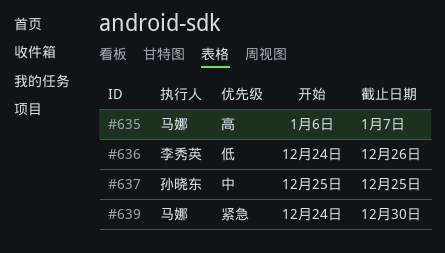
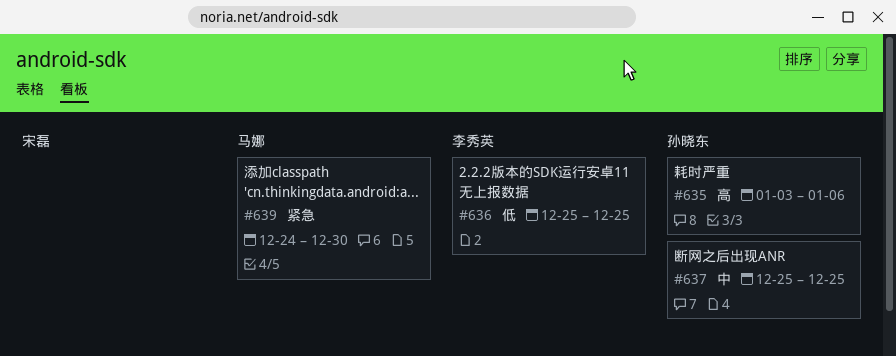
#635, owner: 马娜 -> 孙晓东
#635, start: Jan 6 -> Jan 3
#635, due: Jan 7 -> Jan 6
#636, start: Dec 24 -> Dec 25
#636, due: Dec 26 -> Dec 25

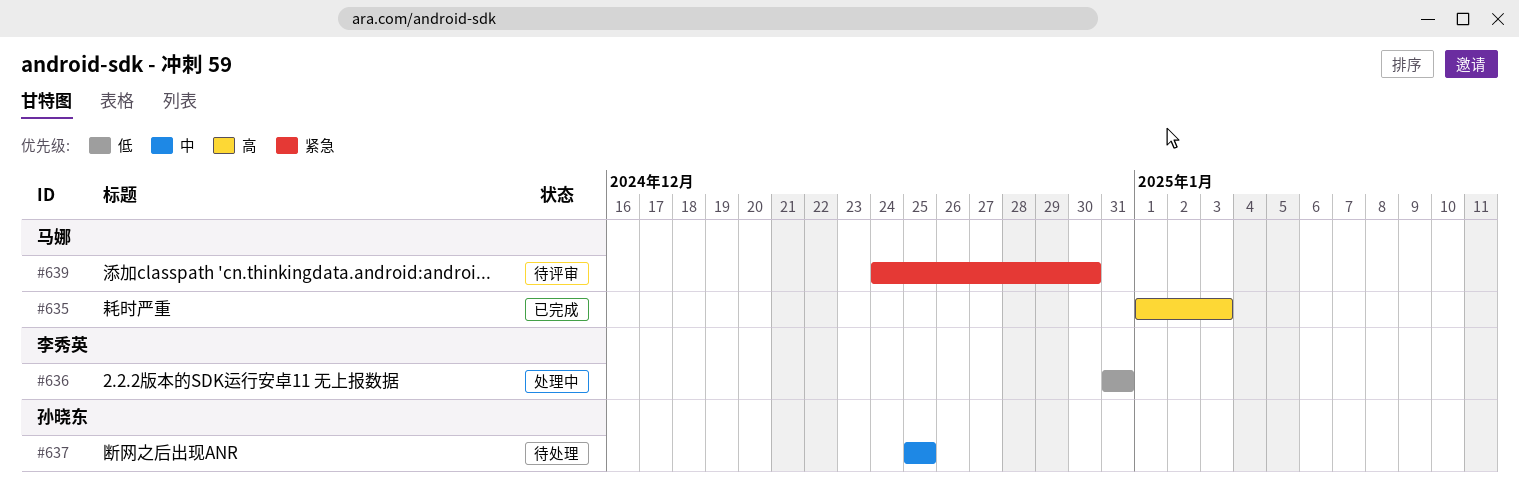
#635, owner: 孙晓东 -> 马娜
#635, start: Jan 3 -> Jan 1
#635, due: Jan 6 -> Jan 3
#636, start: Dec 25 -> Dec 31
#636, due: Dec 25 -> Dec 31

